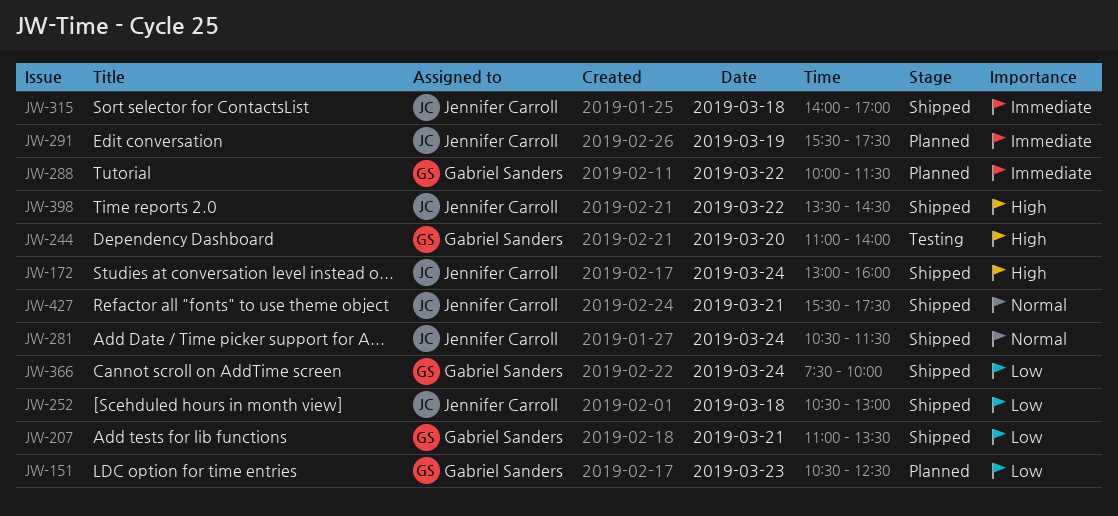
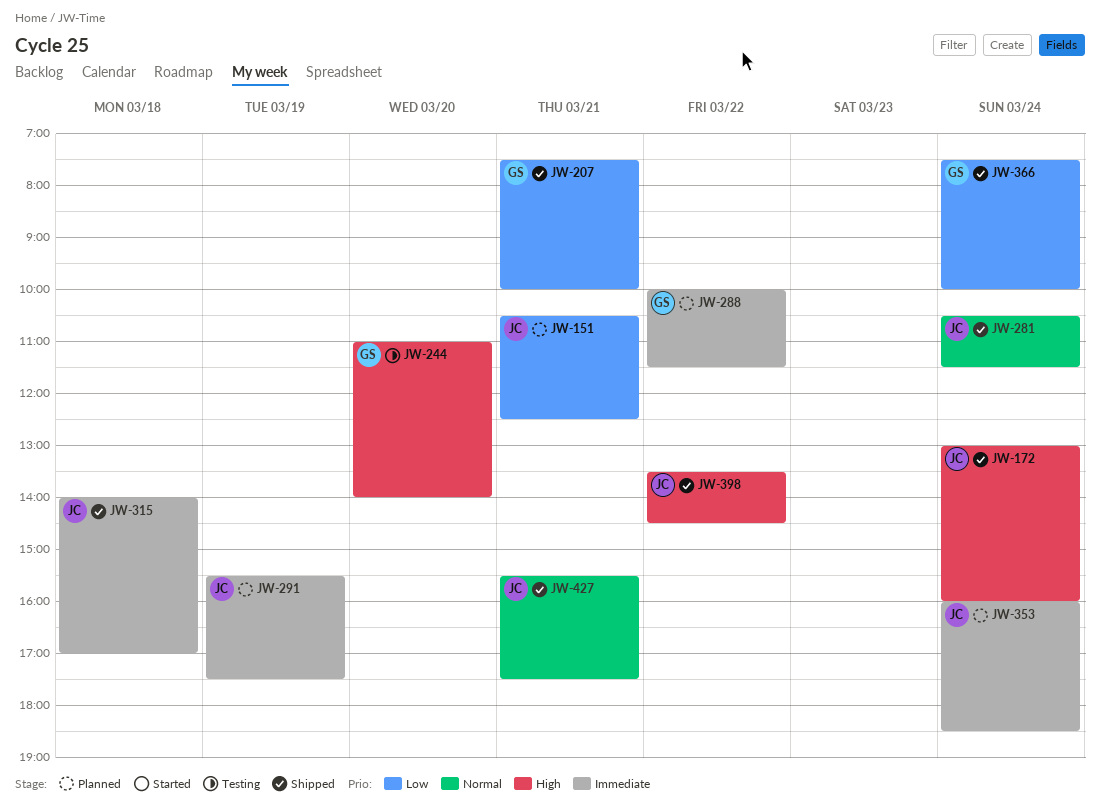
JW-151, owner: Gabriel Sanders -> Jennifer Carroll
JW-151, day: Mar 23 -> Mar 21
JW-207, begins: 11:00 -> 07:30
JW-207, ends: 13:30 -> 10:00
JW-252: present -> none
JW-353: none -> present

